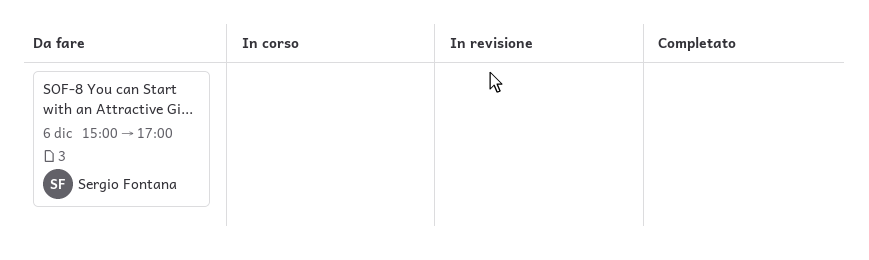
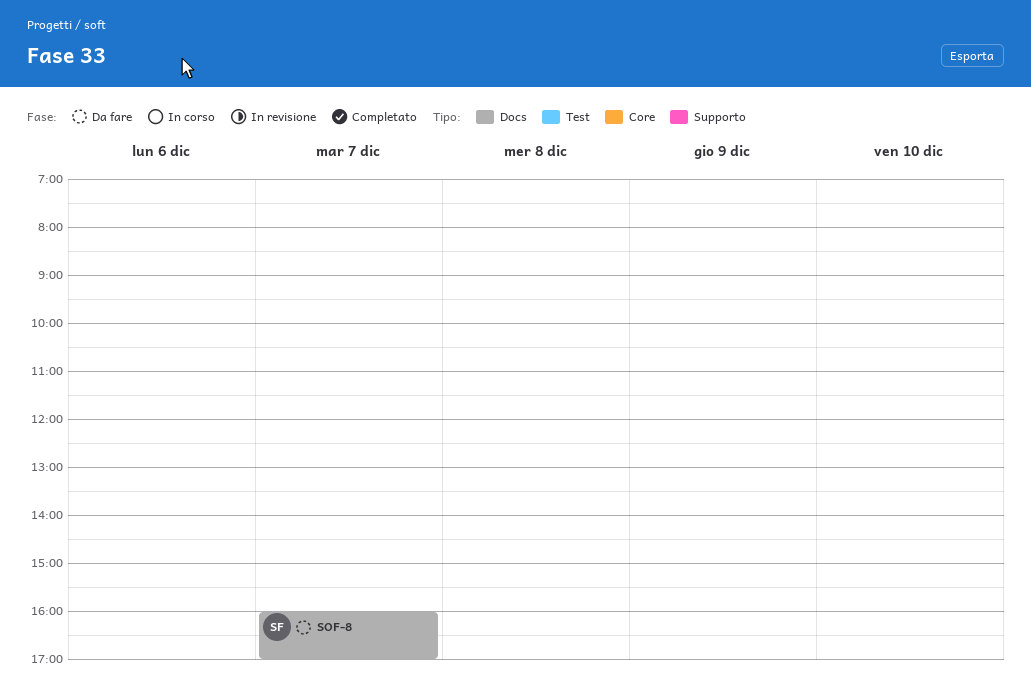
SOF-8, day: Dec 6 -> Dec 7
SOF-8, begins: 15:00 -> 16:00

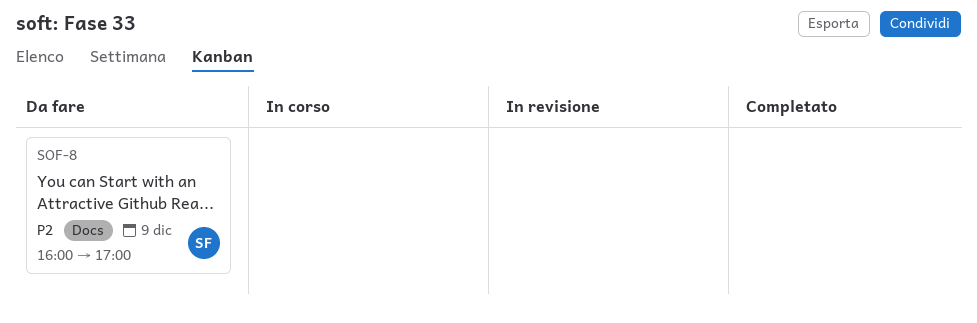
SOF-8, day: Dec 7 -> Dec 9

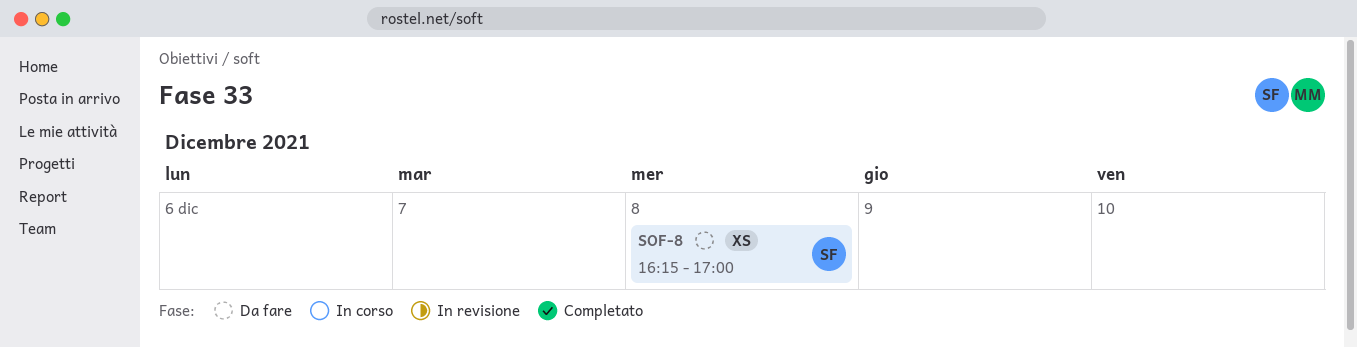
SOF-8, day: Dec 9 -> Dec 8
SOF-8, begins: 16:00 -> 16:15

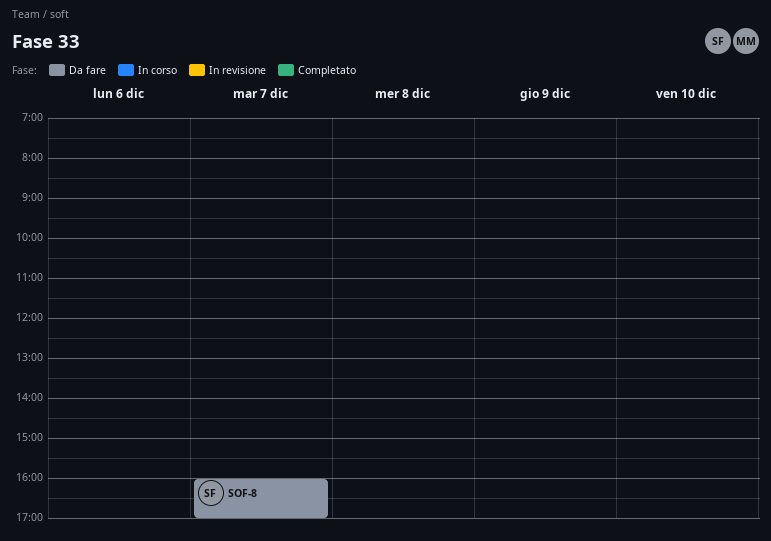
SOF-8, day: Dec 8 -> Dec 7
SOF-8, begins: 16:15 -> 16:00

